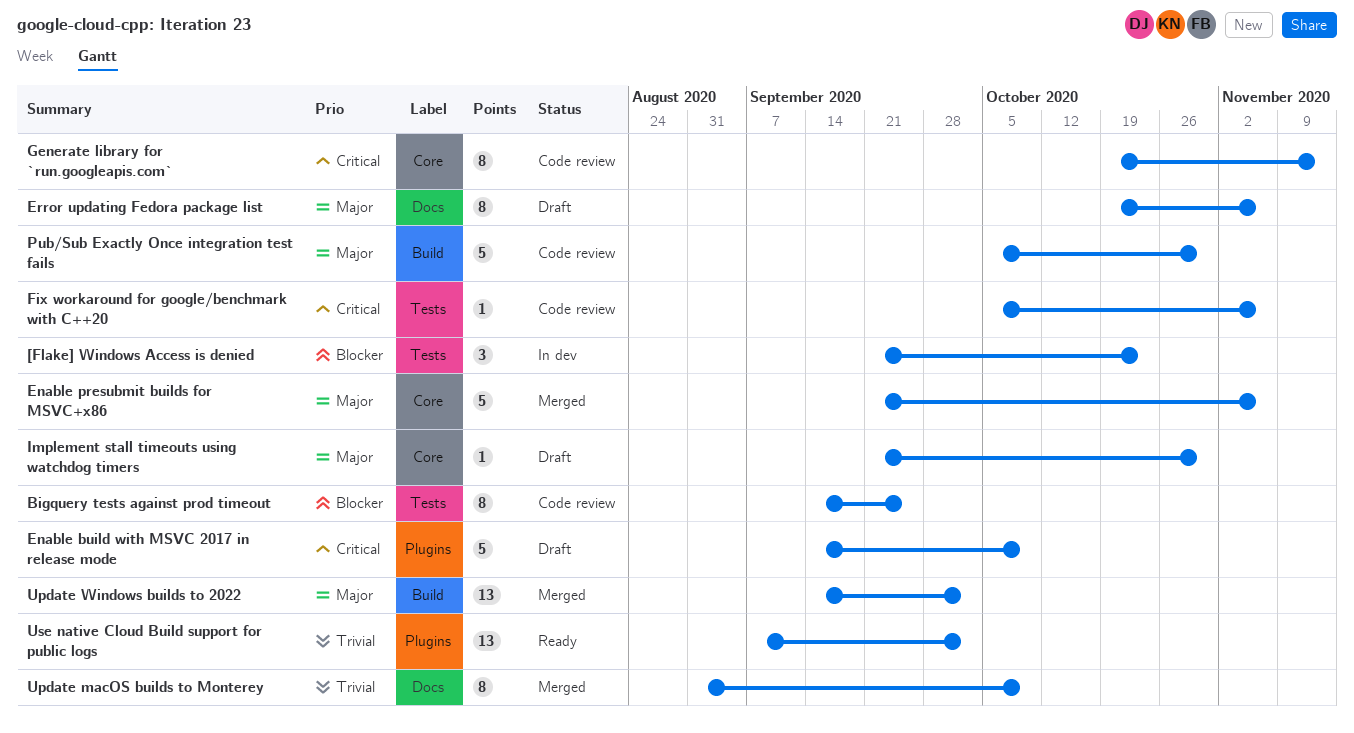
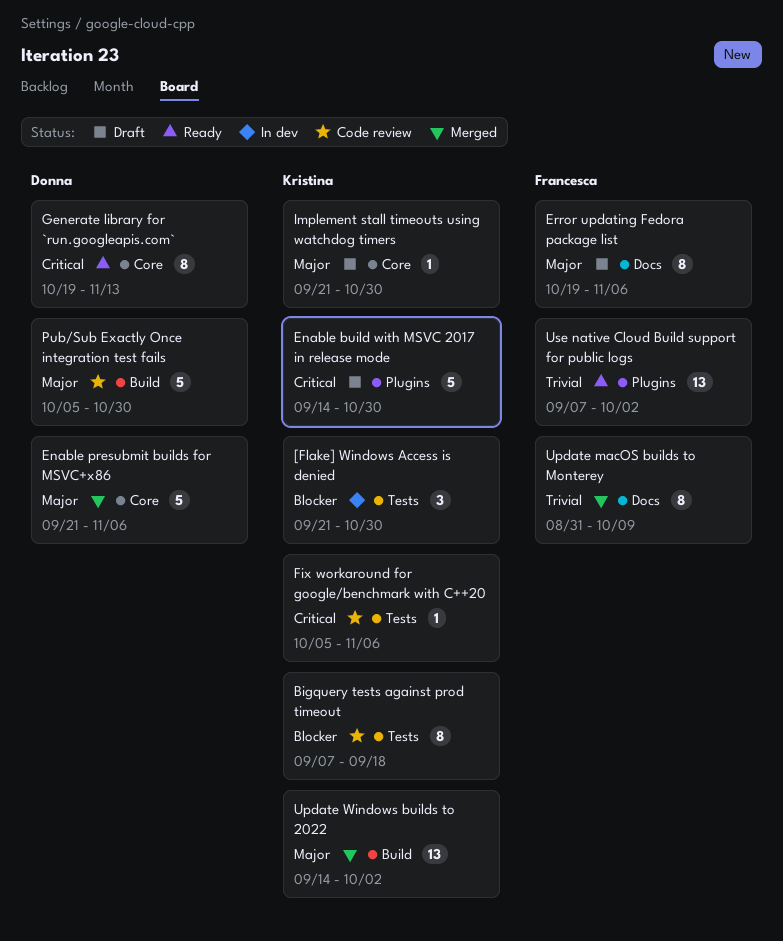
[Flake] Windows Access is denied, due: Oct 23 -> Oct 30
Bigquery tests against prod timeout, start: Sep 14 -> Sep 7
Bigquery tests against prod timeout, due: Sep 25 -> Sep 18
Enable build with MSVC 2017 in release mode, due: Oct 9 -> Oct 30
Generate library for `run.googleapis.com`, status: Code review -> Ready

